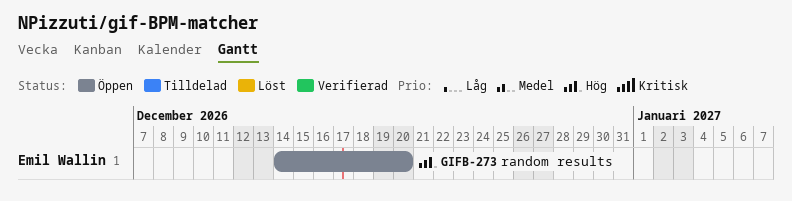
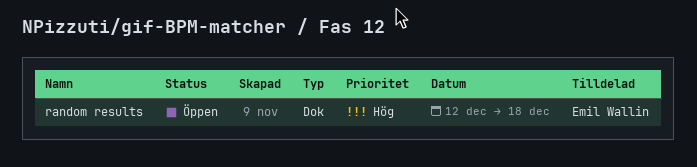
random results, start: Dec 14 -> Dec 12
random results, due: Dec 20 -> Dec 18

